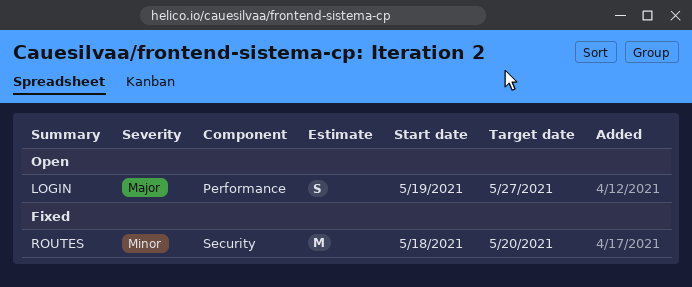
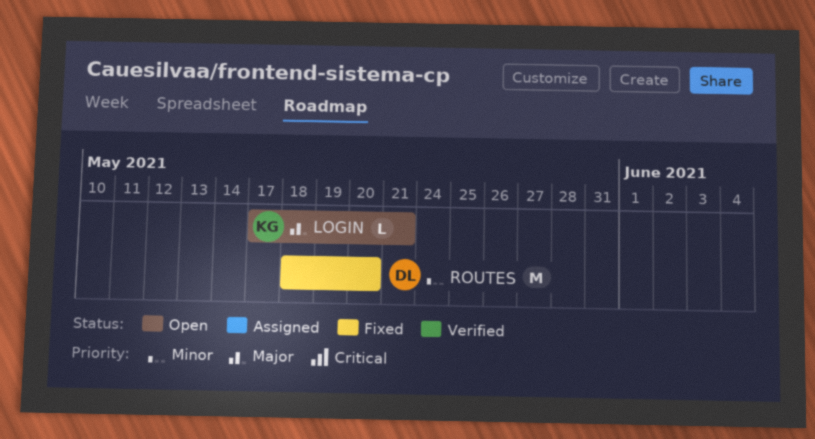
LOGIN, estimate: S -> L
LOGIN, start: May 19 -> May 17
LOGIN, due: May 27 -> May 21

